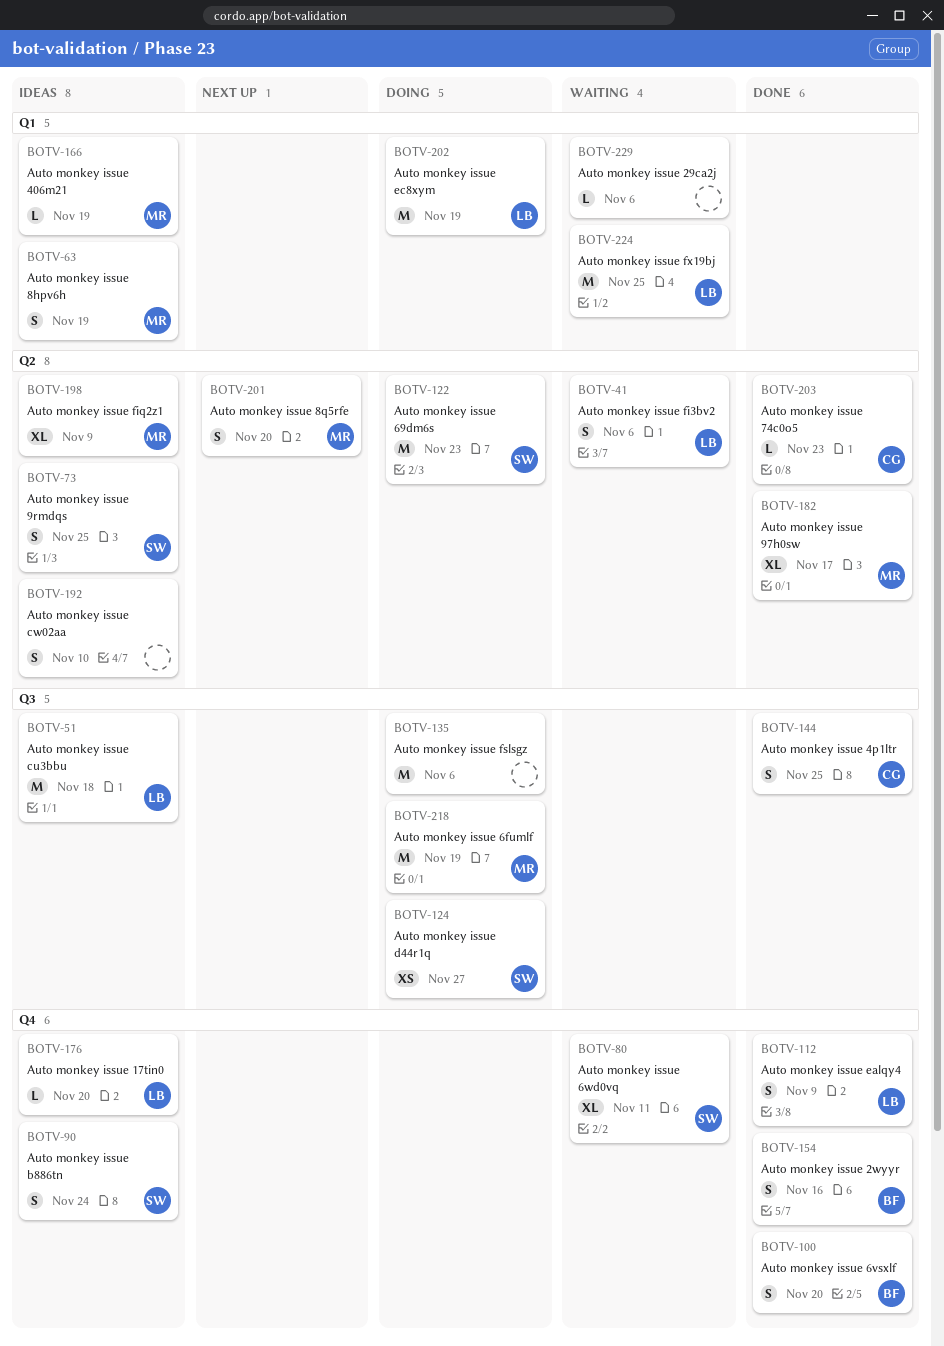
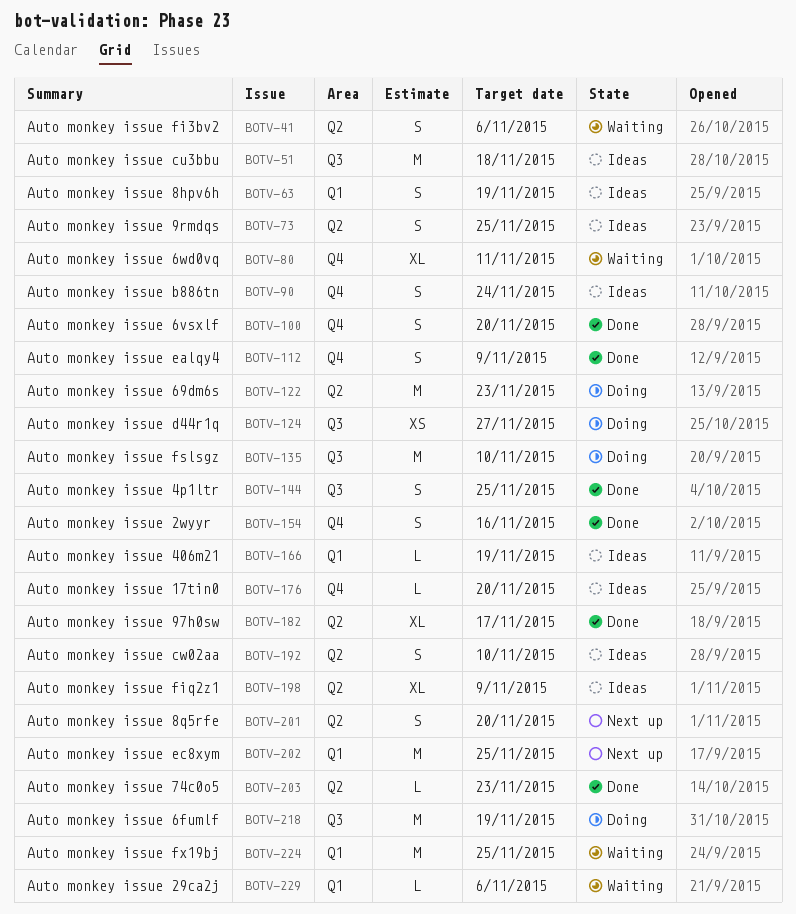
BOTV-135, due: Nov 6 -> Nov 10
BOTV-202, status: Doing -> Next up
BOTV-202, due: Nov 19 -> Nov 25

